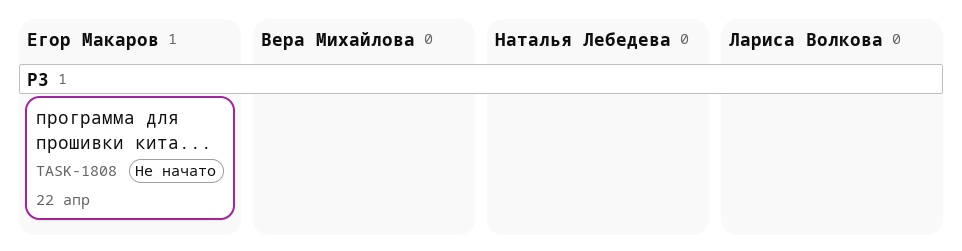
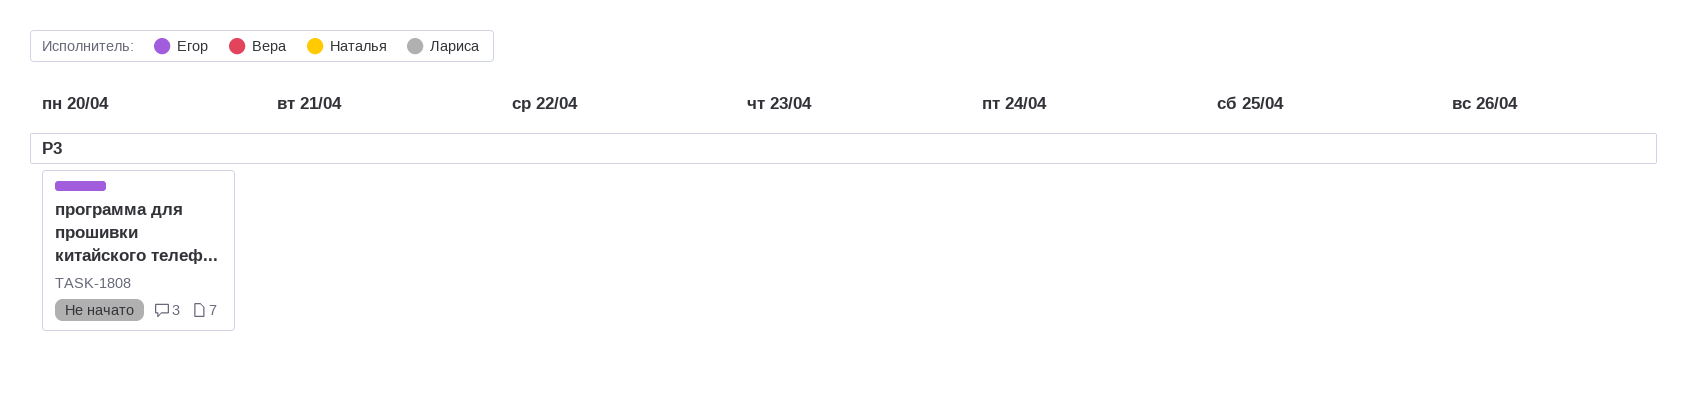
TASK-1808, due: Apr 22 -> Apr 20

